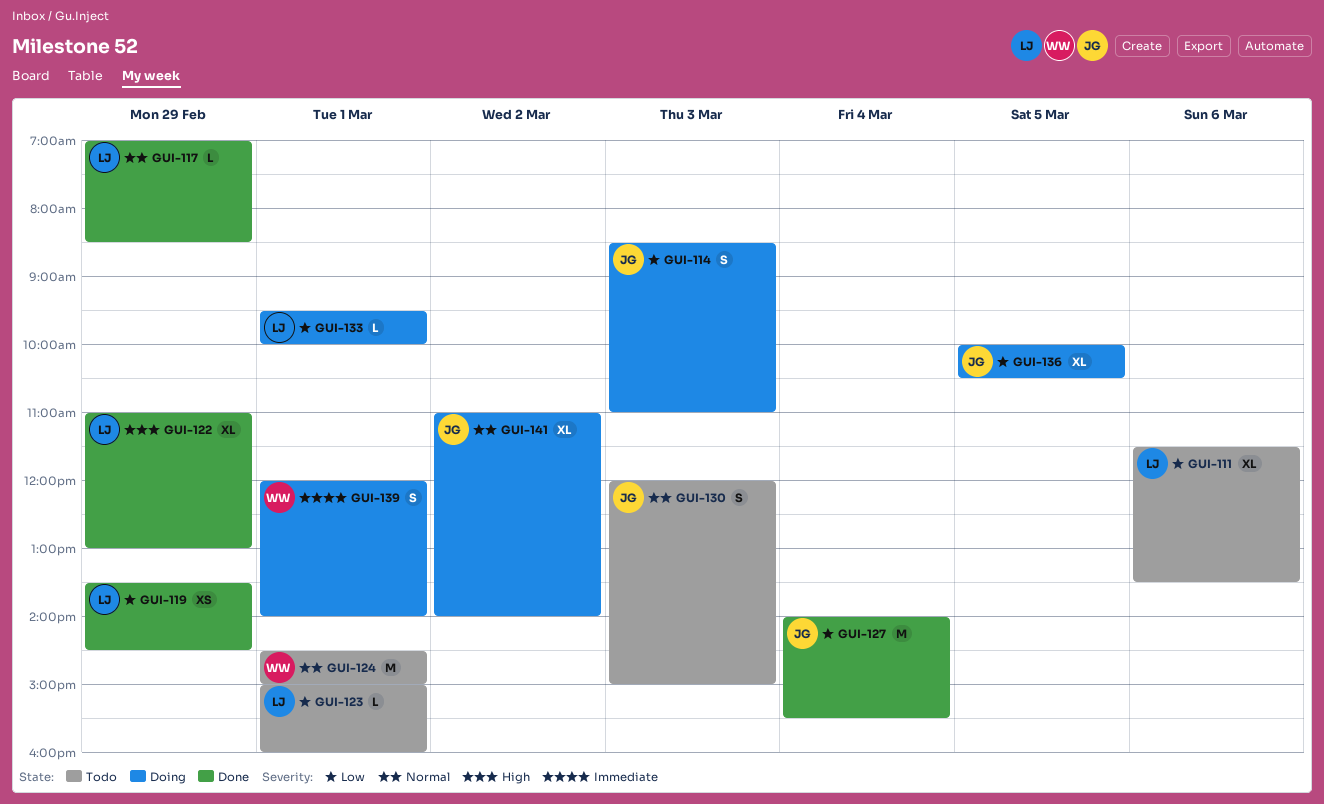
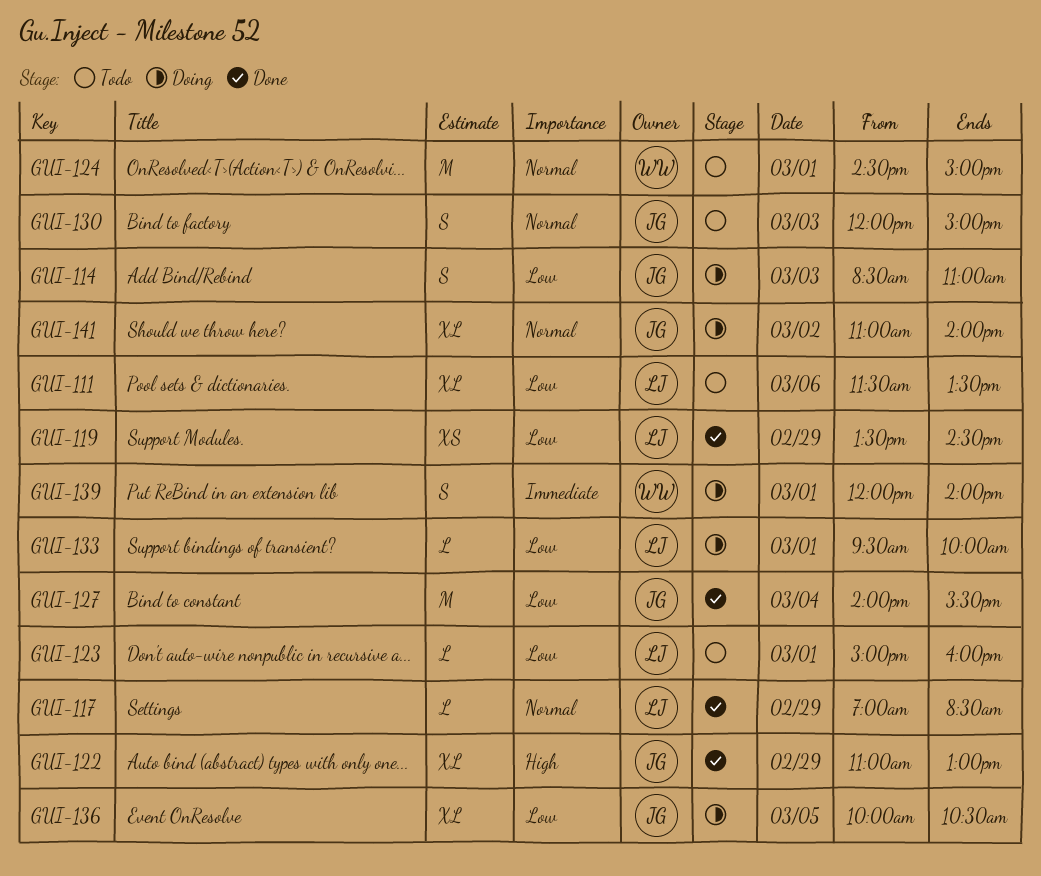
GUI-122, owner: LJ -> JG

